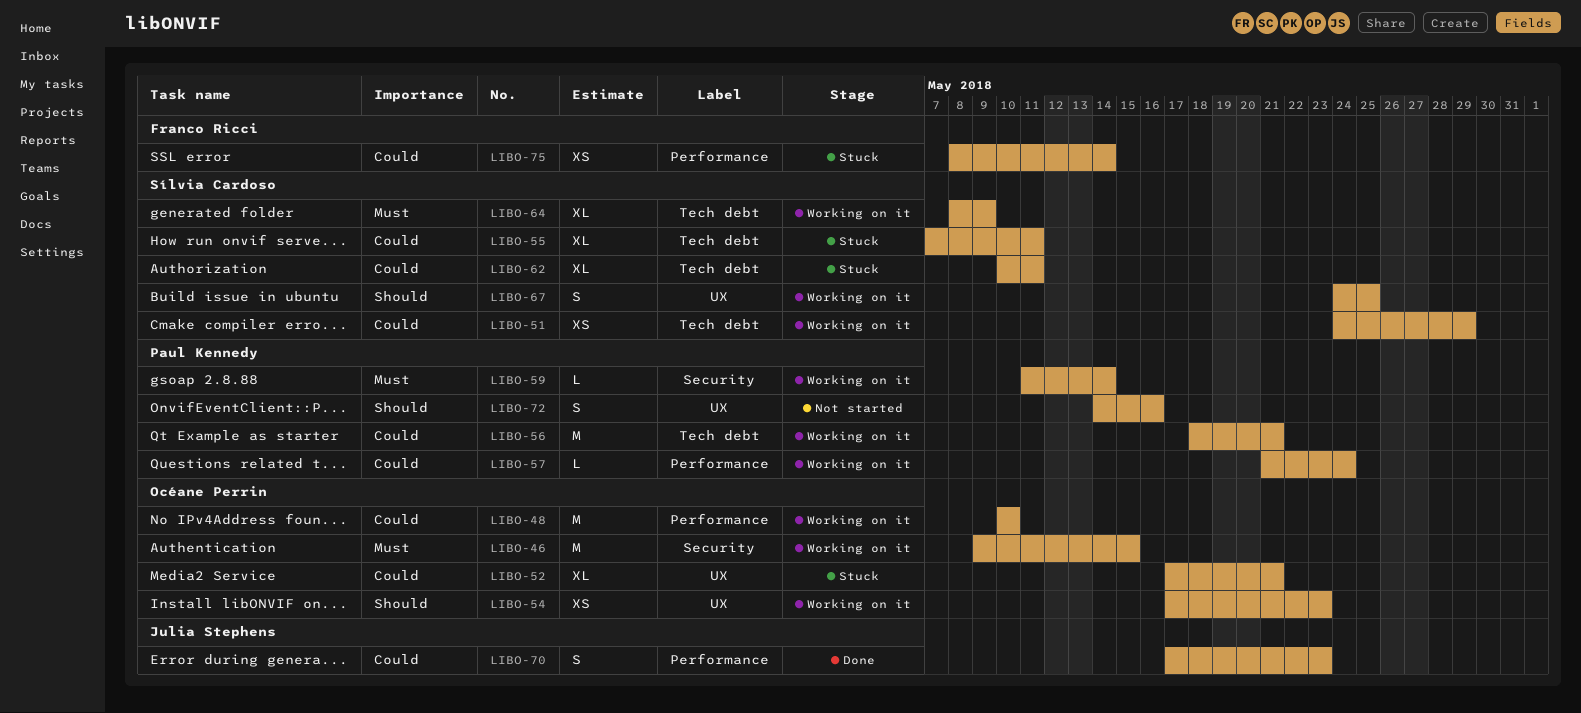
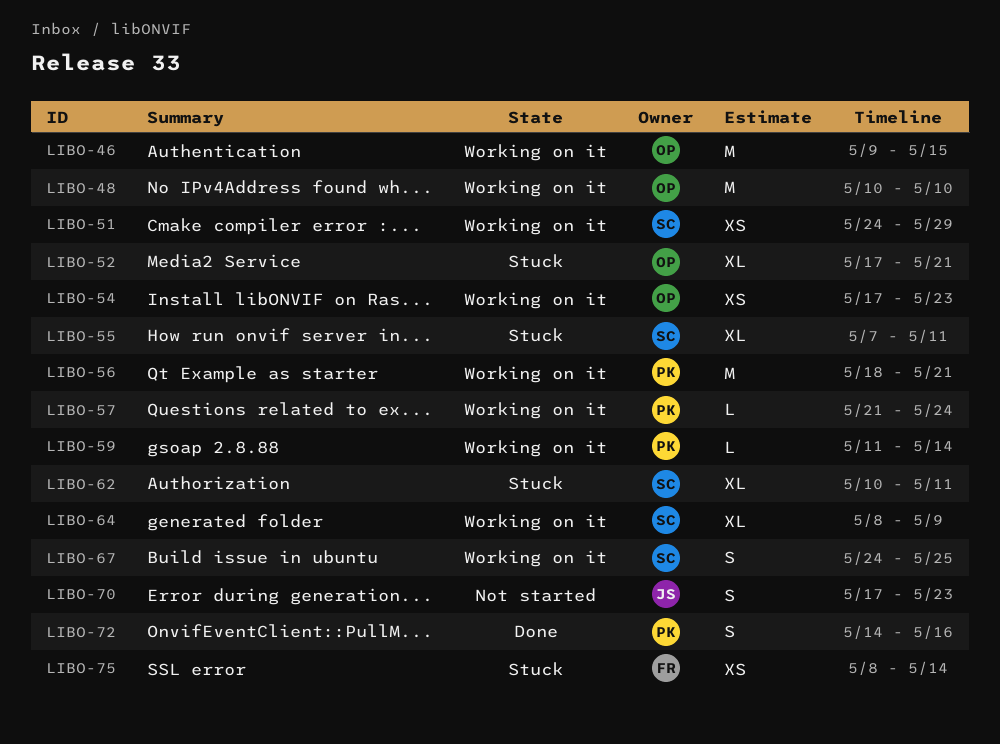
LIBO-70, status: Done -> Not started
LIBO-72, status: Not started -> Done

